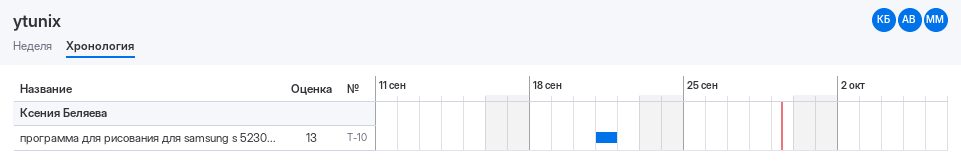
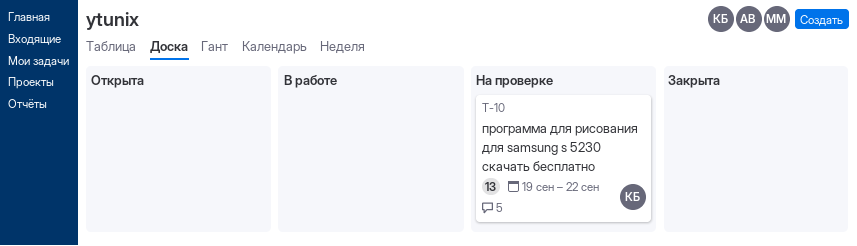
T-10, start: Sep 21 -> Sep 19
T-10, due: Sep 21 -> Sep 22

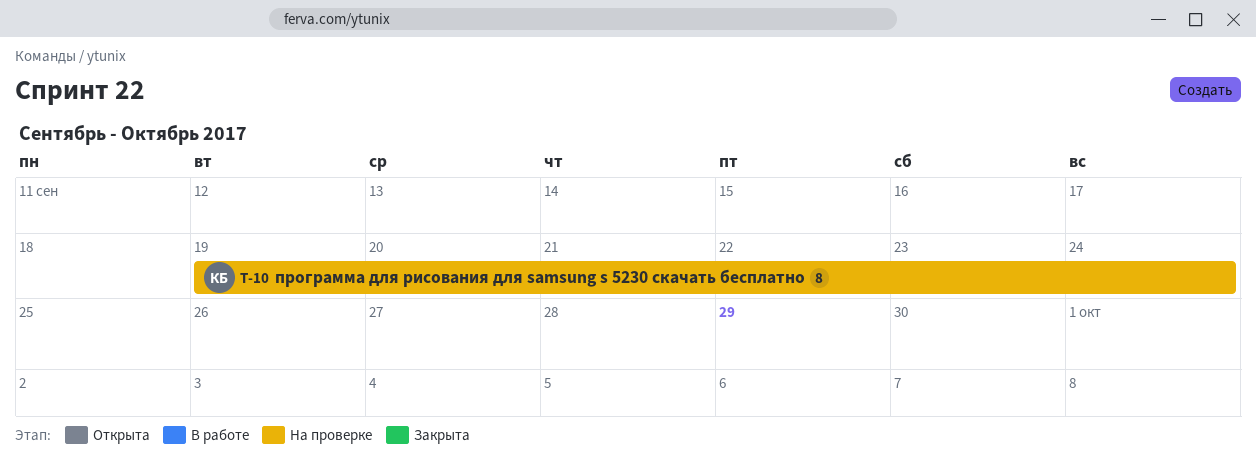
T-10, estimate: 13 -> 8
T-10, due: Sep 22 -> Sep 24

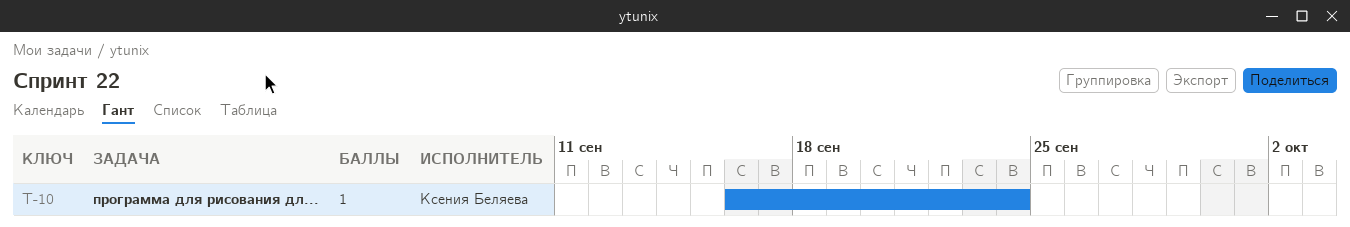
T-10, estimate: 8 -> 1
T-10, start: Sep 19 -> Sep 16

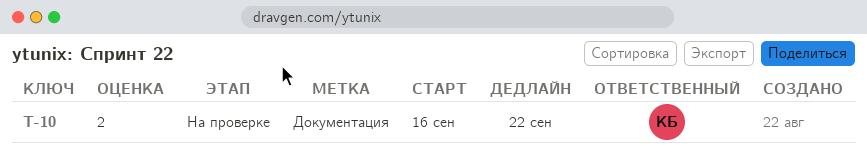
T-10, estimate: 1 -> 2
T-10, due: Sep 24 -> Sep 22

